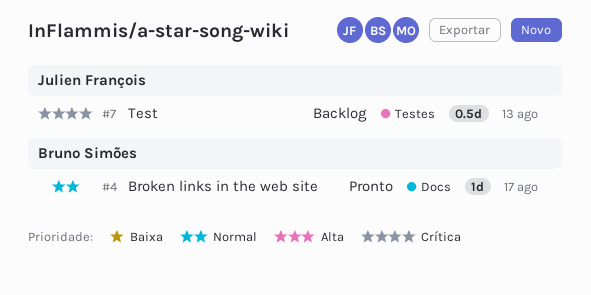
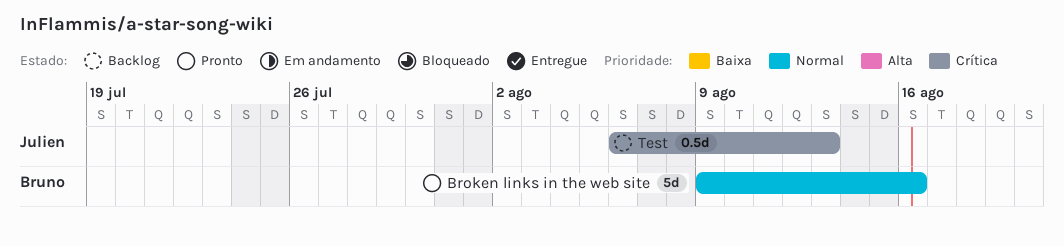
Broken links in the web site, estimate: 1d -> 5d
Broken links in the web site, due: Aug 17 -> Aug 16

